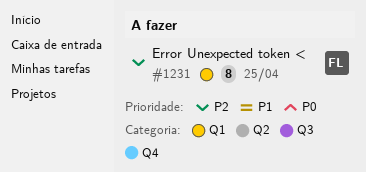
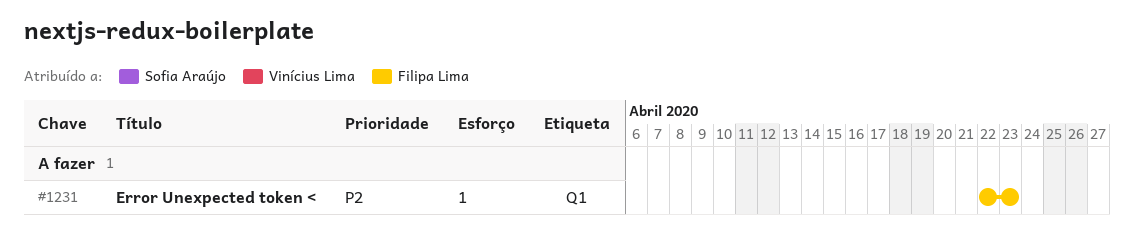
#1231, estimate: 8 -> 1
#1231, due: Apr 25 -> Apr 23

